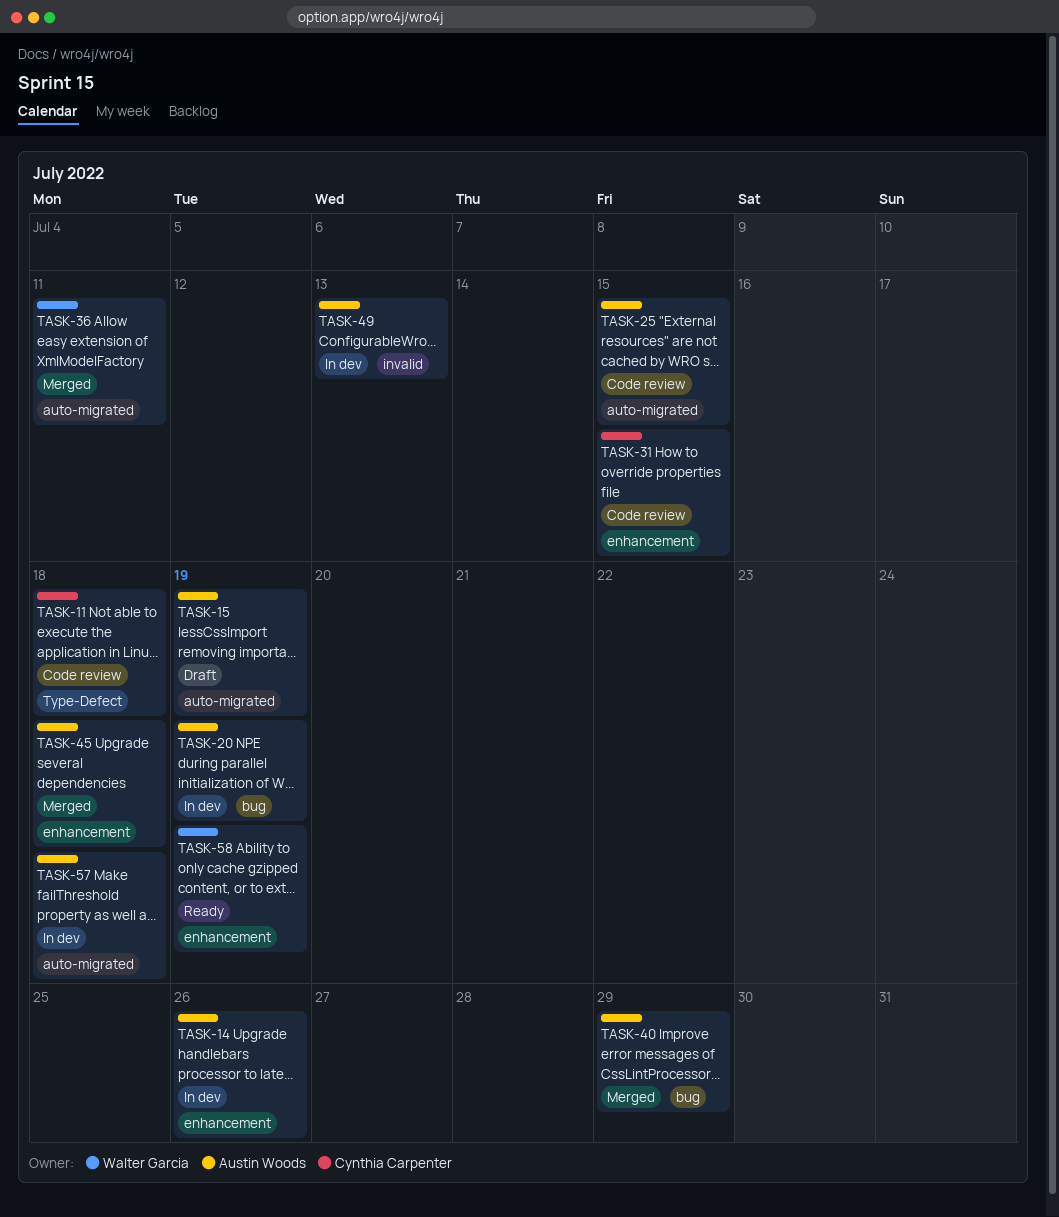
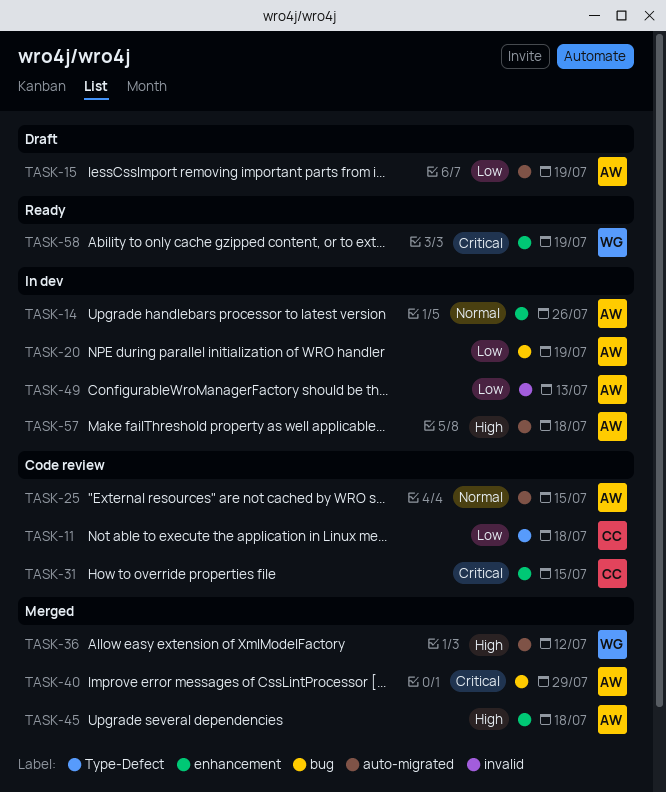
TASK-36, due: Jul 11 -> Jul 12

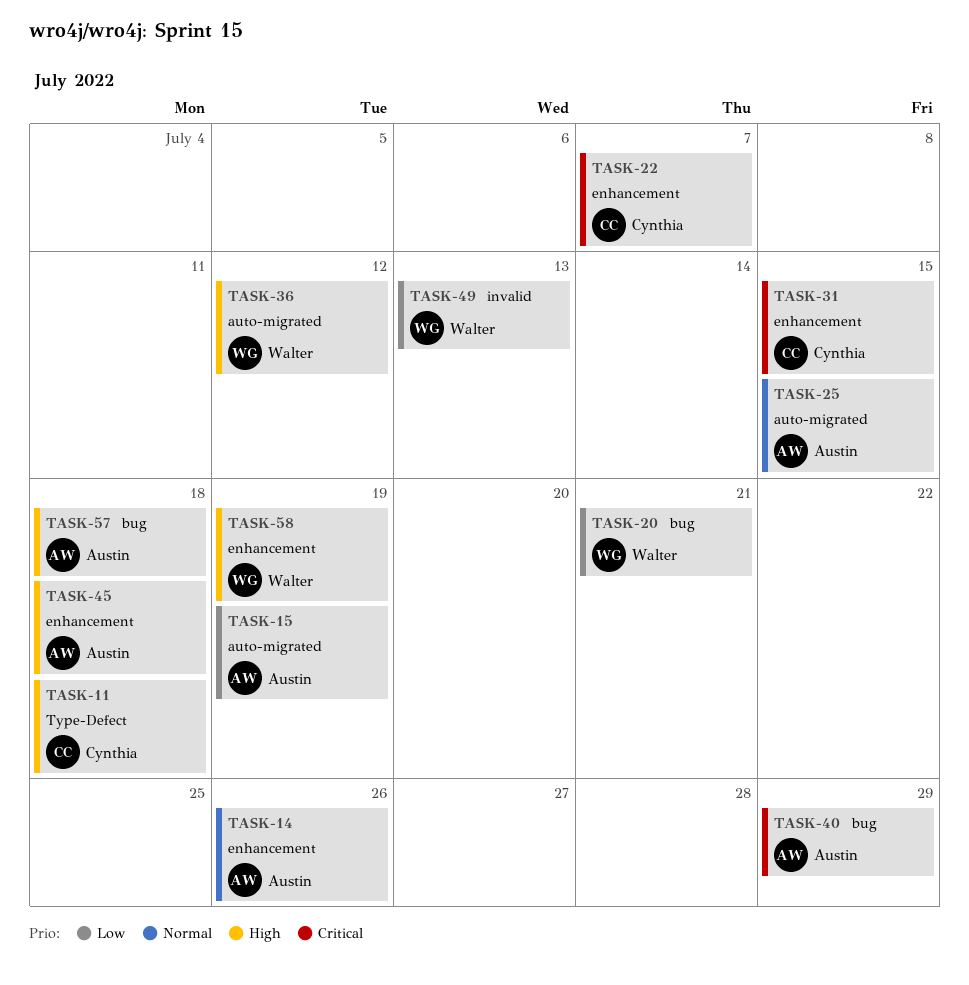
TASK-11, priority: Low -> High
TASK-20, owner: Austin -> Walter
TASK-20, due: Jul 19 -> Jul 21
TASK-22: none -> present
TASK-49, owner: Austin -> Walter
TASK-57, label: auto-migrated -> bug
TASK-58, priority: Critical -> High

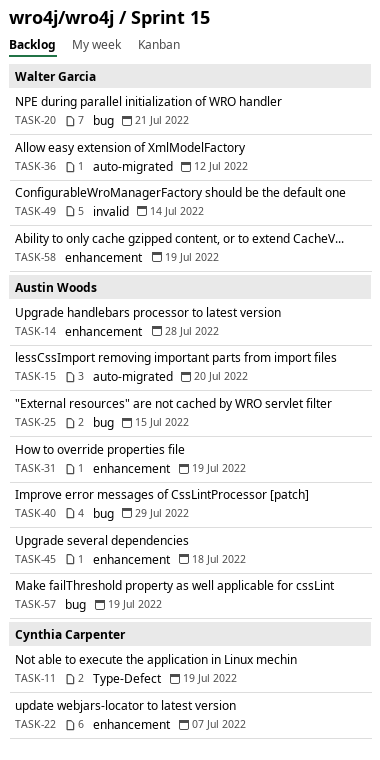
TASK-11, due: Jul 18 -> Jul 19
TASK-14, due: Jul 26 -> Jul 28
TASK-15, due: Jul 19 -> Jul 20
TASK-25, label: auto-migrated -> bug
TASK-31, owner: Cynthia Carpenter -> Austin Woods
TASK-31, due: Jul 15 -> Jul 19
TASK-49, due: Jul 13 -> Jul 14
TASK-57, due: Jul 18 -> Jul 19

